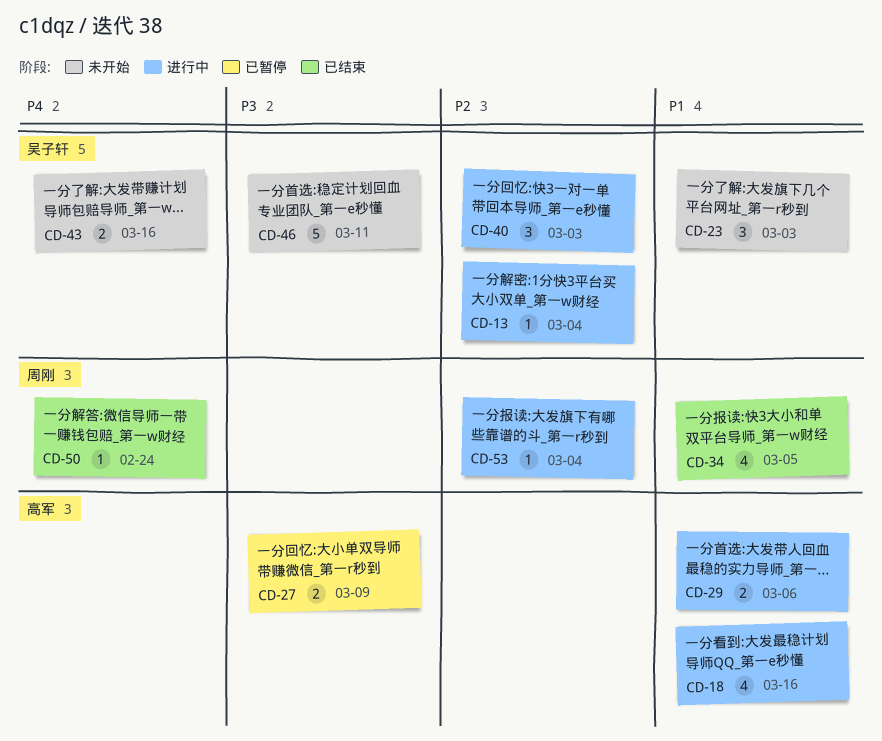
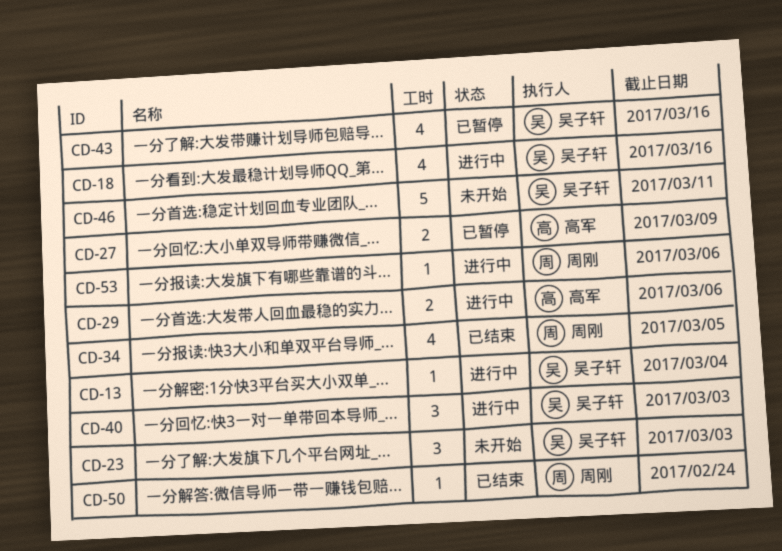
CD-18, owner: 高军 -> 吴子轩
CD-43, status: 未开始 -> 已暂停
CD-43, estimate: 2 -> 4
CD-53, due: Mar 4 -> Mar 6

